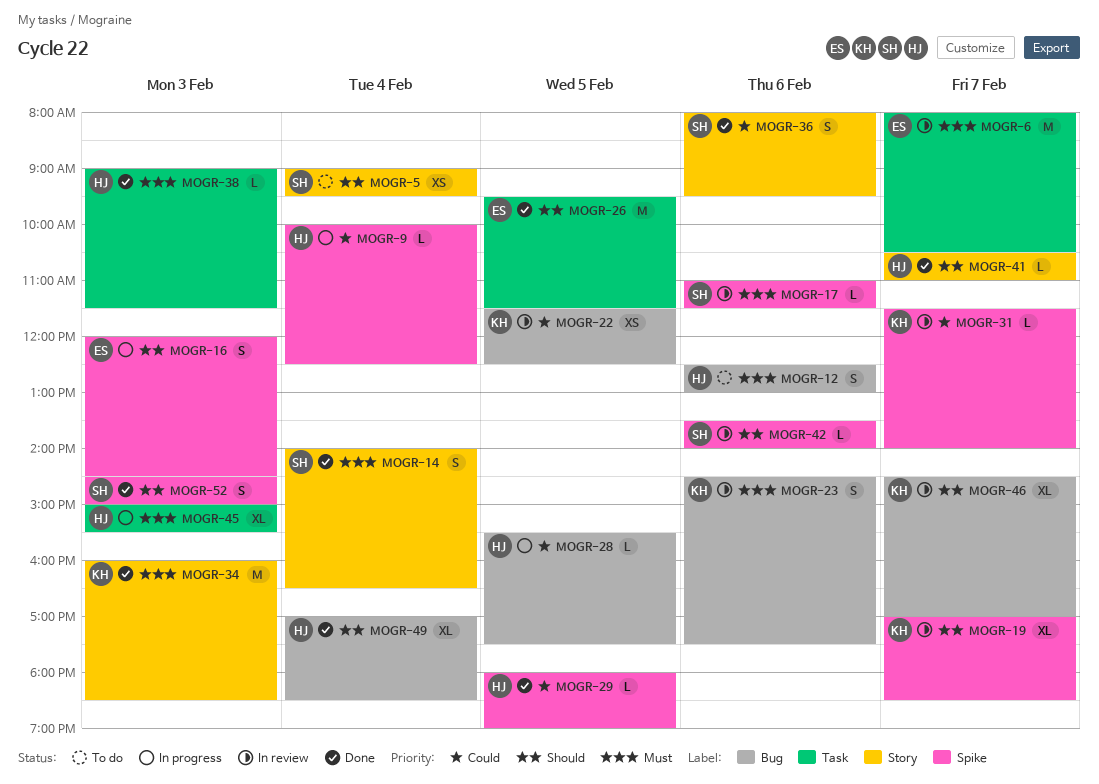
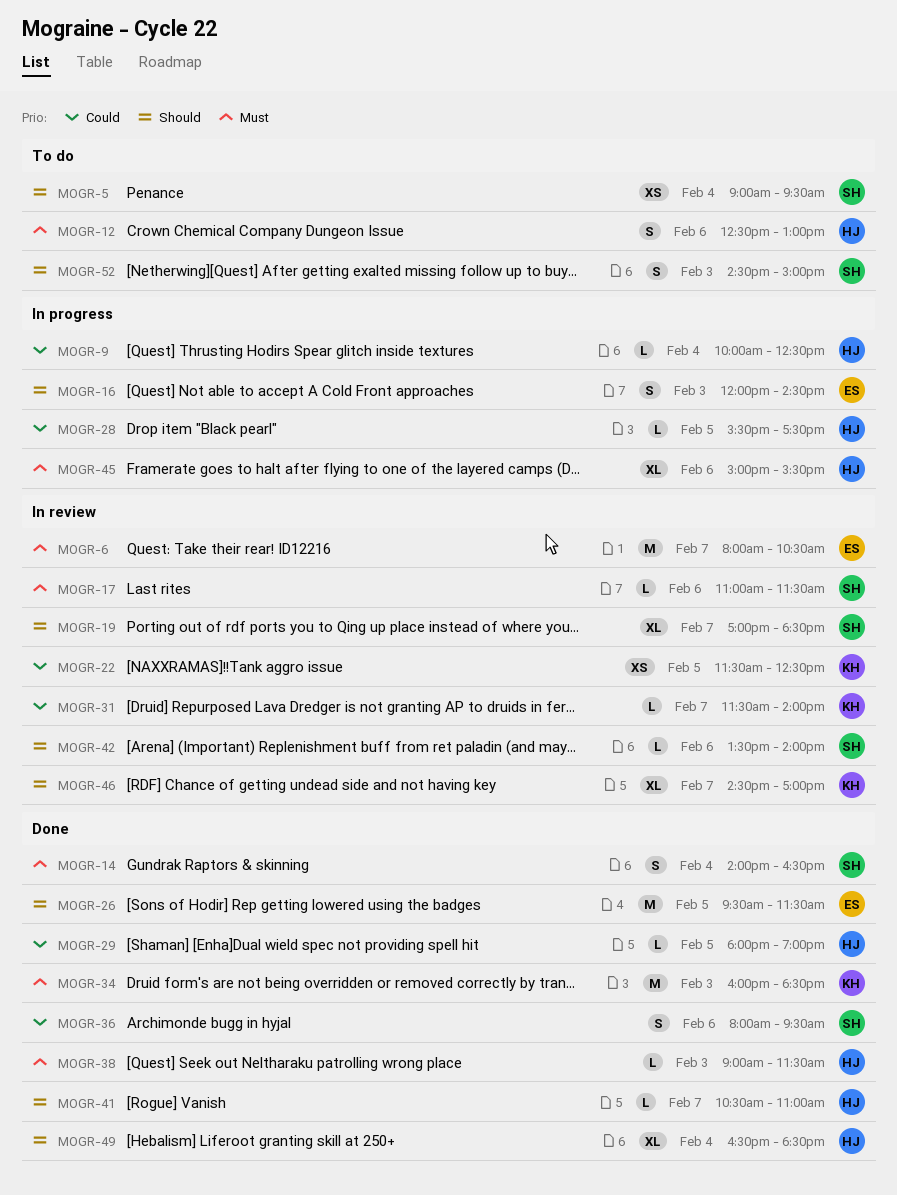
MOGR-19, owner: KH -> SH
MOGR-23: present -> none
MOGR-45, day: Feb 3 -> Feb 6
MOGR-49, begins: 17:00 -> 16:30
MOGR-52, status: Done -> To do

